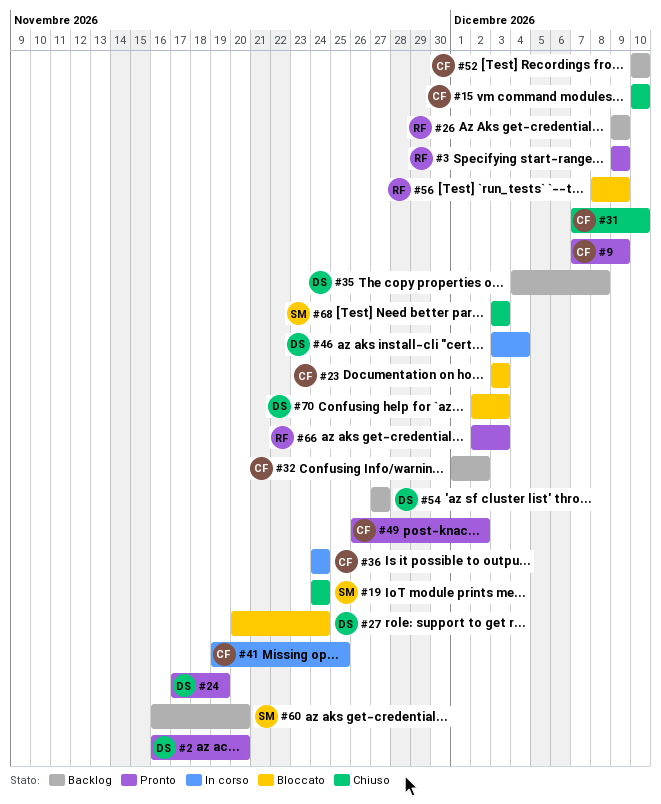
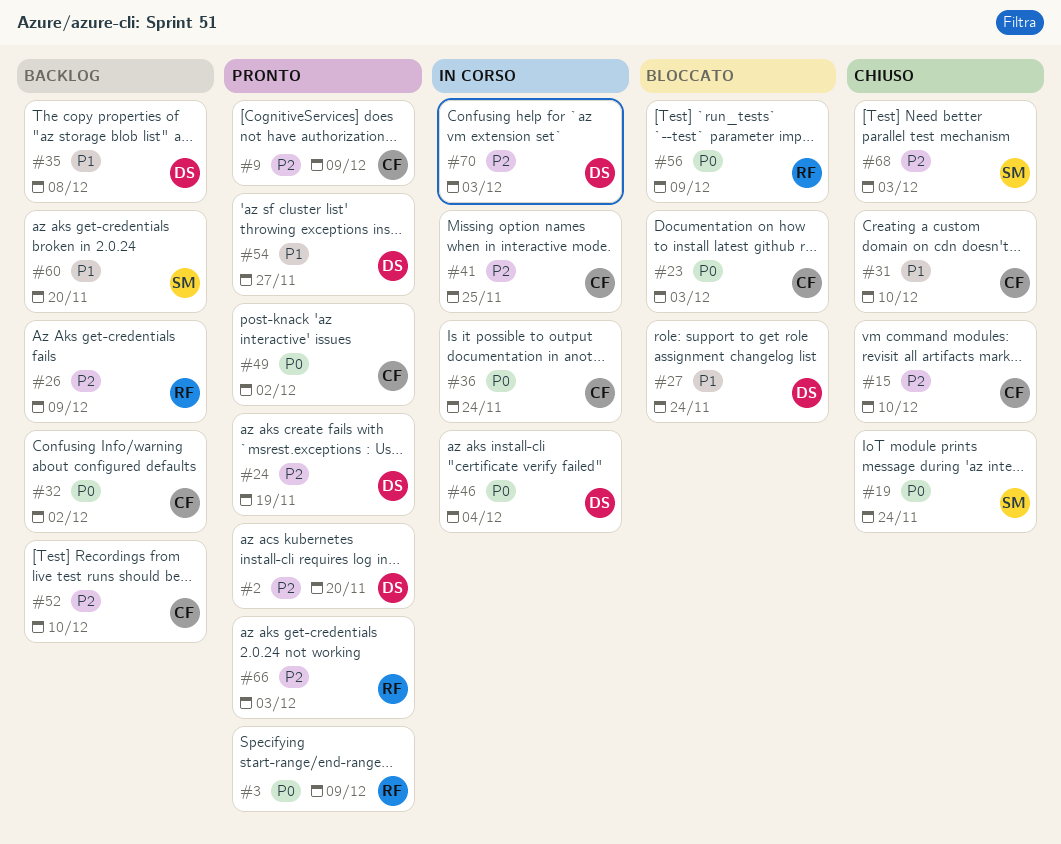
#54, status: Backlog -> Pronto
#70, status: Bloccato -> In corso

